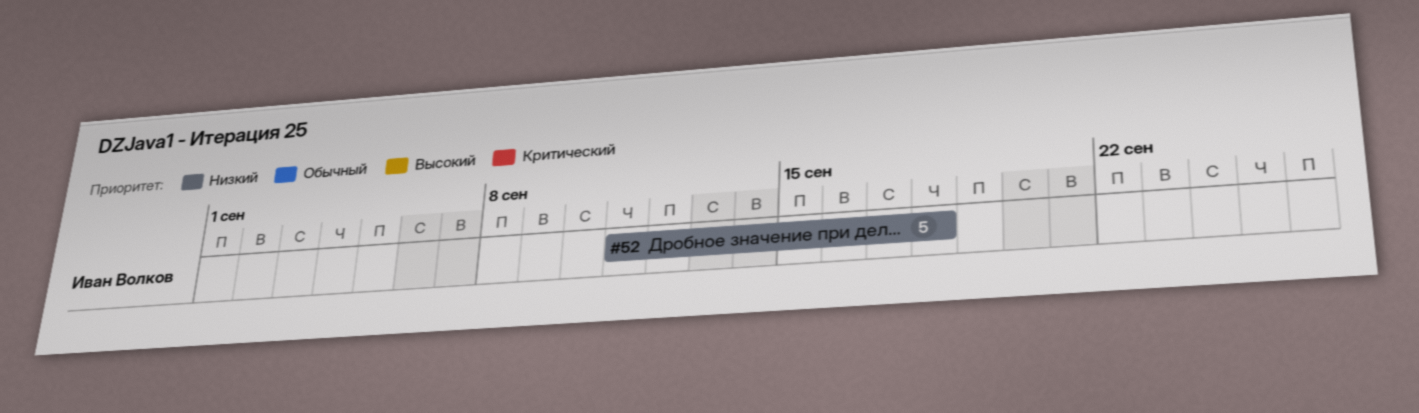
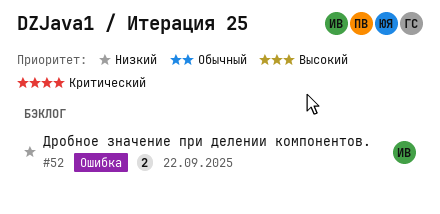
#52, estimate: 5 -> 2
#52, due: Sep 18 -> Sep 22

